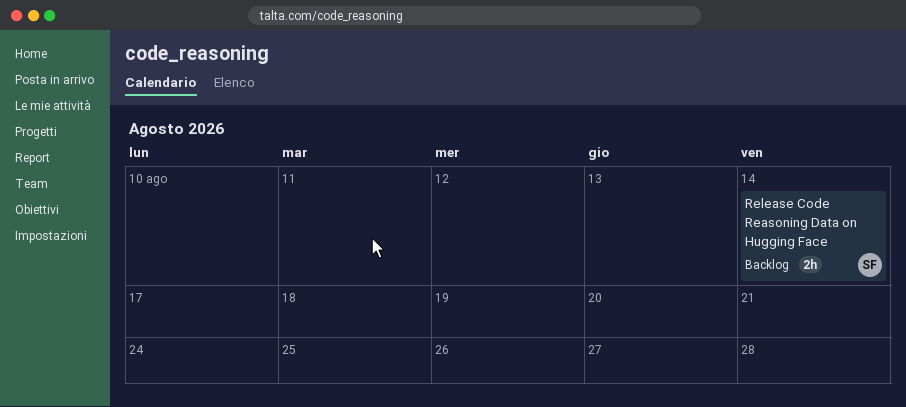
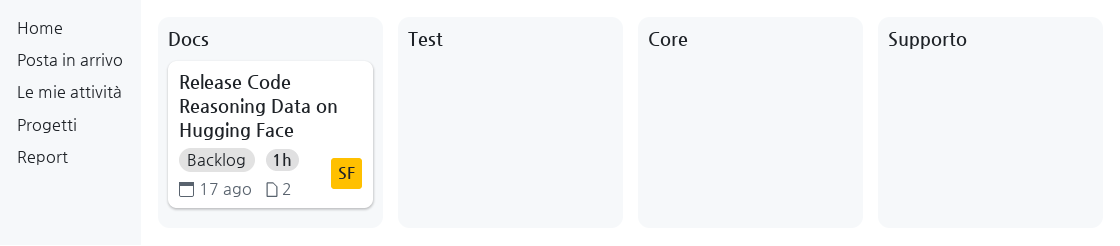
Release Code Reasoning Data on Hugging Face, estimate: 2h -> 1h
Release Code Reasoning Data on Hugging Face, due: Aug 14 -> Aug 17

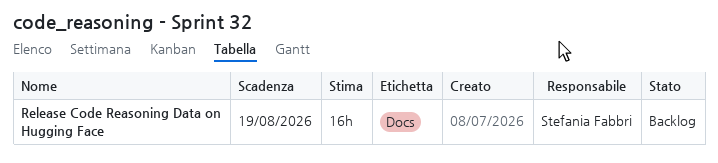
Release Code Reasoning Data on Hugging Face, estimate: 1h -> 16h
Release Code Reasoning Data on Hugging Face, due: Aug 17 -> Aug 19

